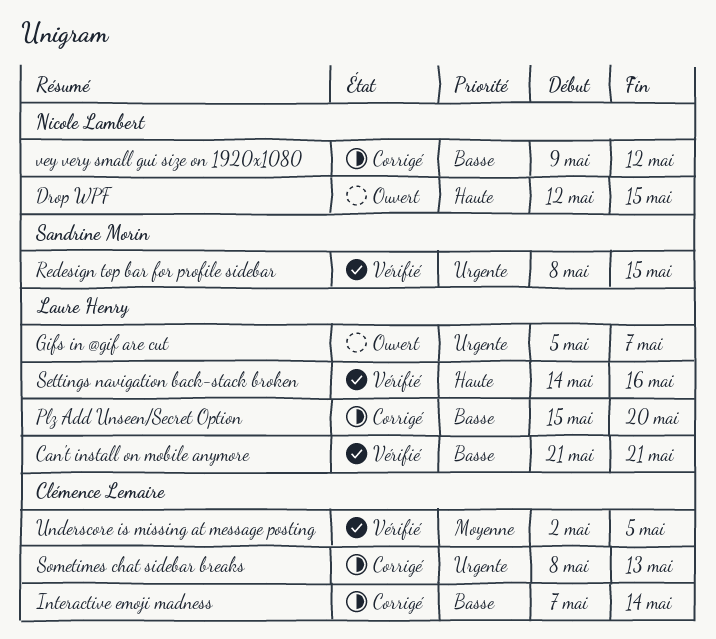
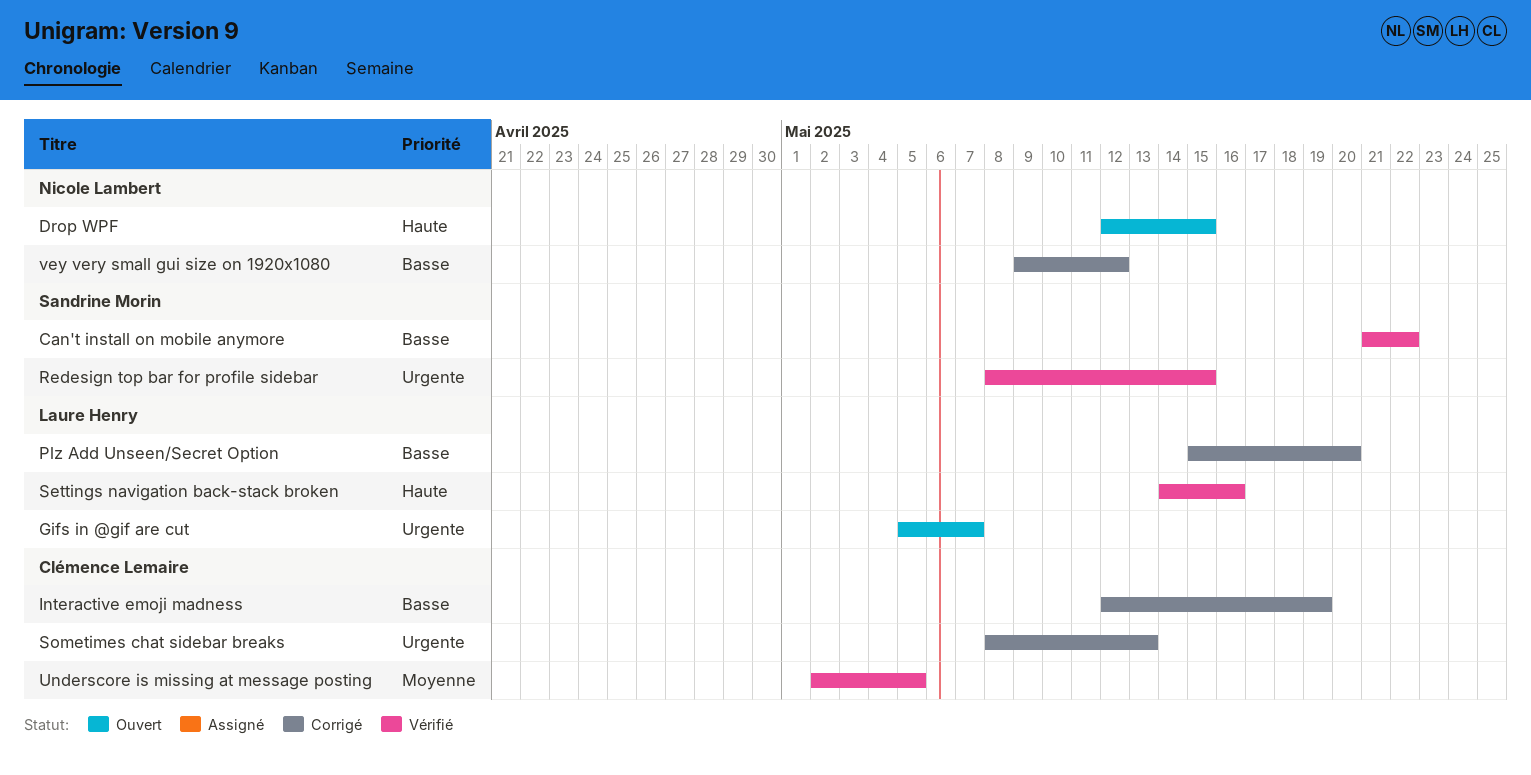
Can't install on mobile anymore, owner: Laure Henry -> Sandrine Morin
Can't install on mobile anymore, due: May 21 -> May 22
Interactive emoji madness, start: May 7 -> May 12
Interactive emoji madness, due: May 14 -> May 19

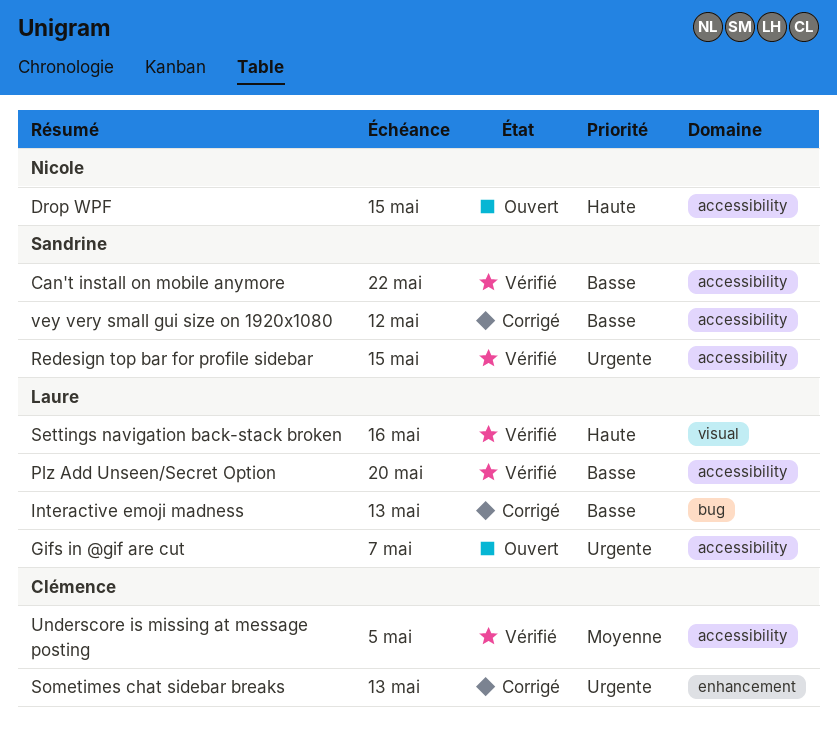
Interactive emoji madness, owner: Clémence Lemaire -> Laure Henry
Interactive emoji madness, due: May 19 -> May 13
Plz Add Unseen/Secret Option, status: Corrigé -> Vérifié
vey very small gui size on 1920x1080, owner: Nicole Lambert -> Sandrine Morin

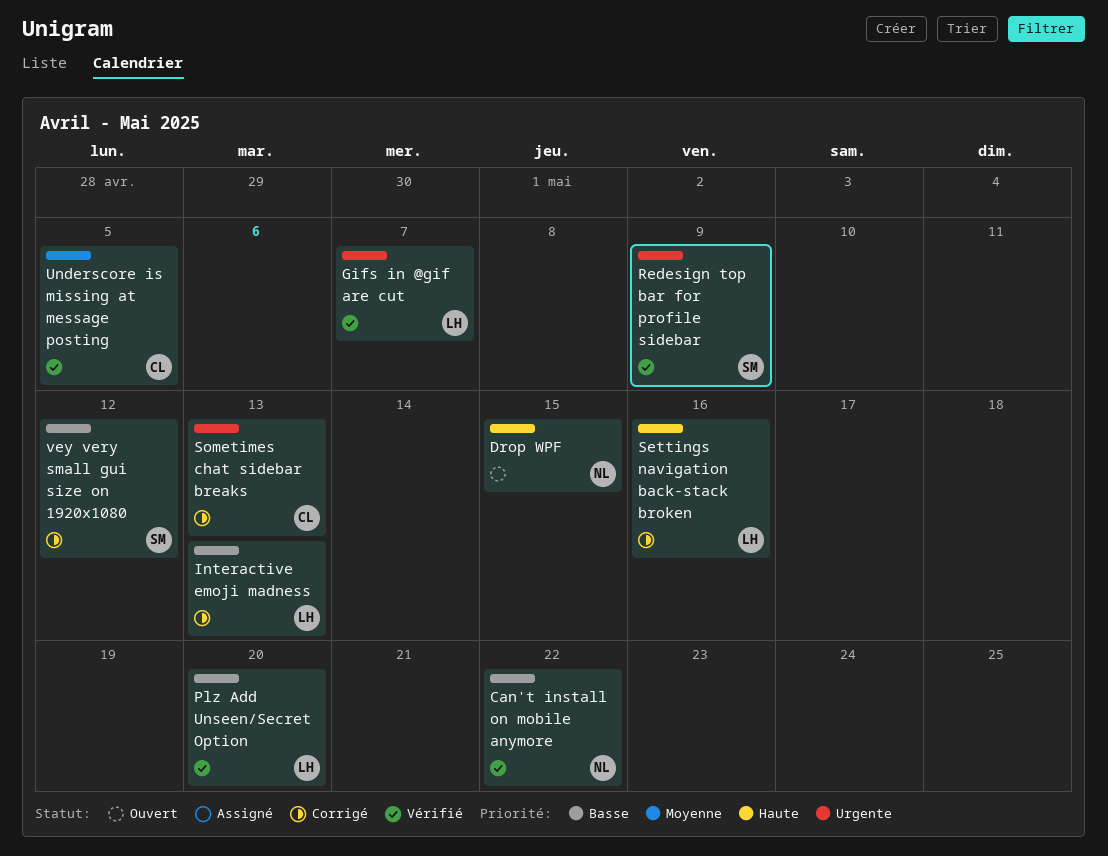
Can't install on mobile anymore, owner: Sandrine -> Nicole
Gifs in @gif are cut, status: Ouvert -> Vérifié
Redesign top bar for profile sidebar, due: May 15 -> May 9
Settings navigation back-stack broken, status: Vérifié -> Corrigé

